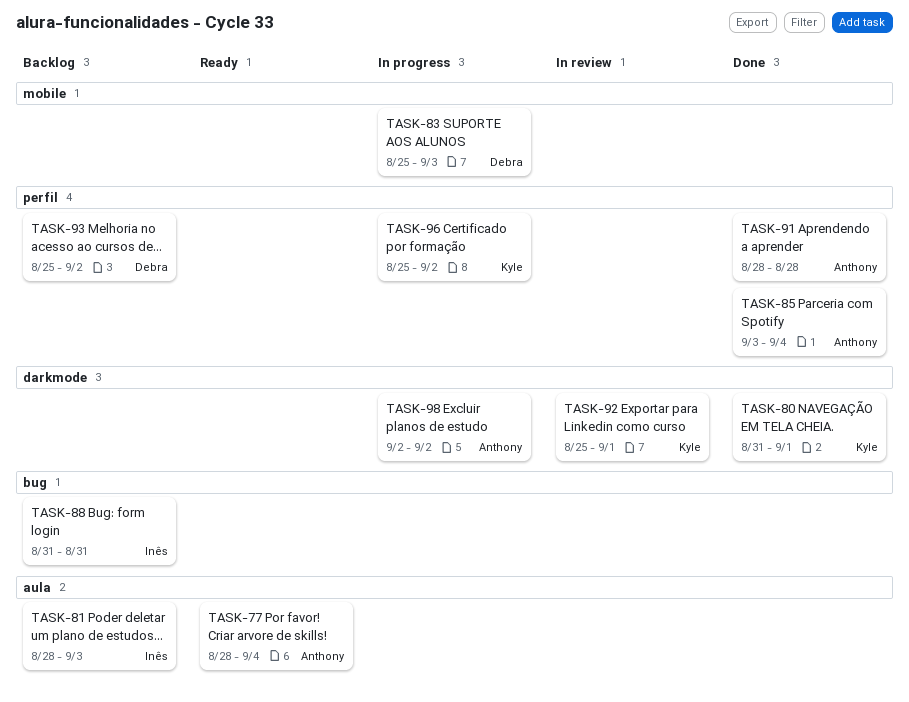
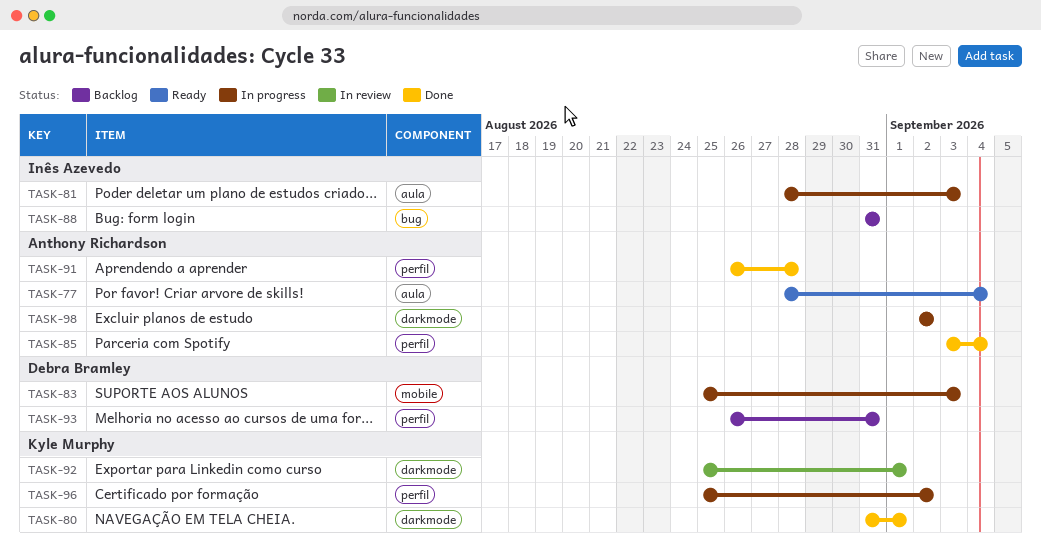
TASK-81, status: Backlog -> In progress
TASK-91, start: Aug 28 -> Aug 26
TASK-93, start: Aug 25 -> Aug 26
TASK-93, due: Sep 2 -> Aug 31

